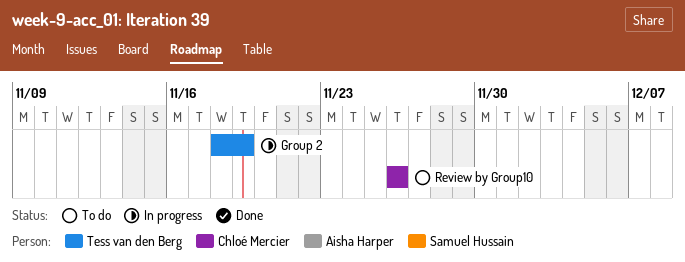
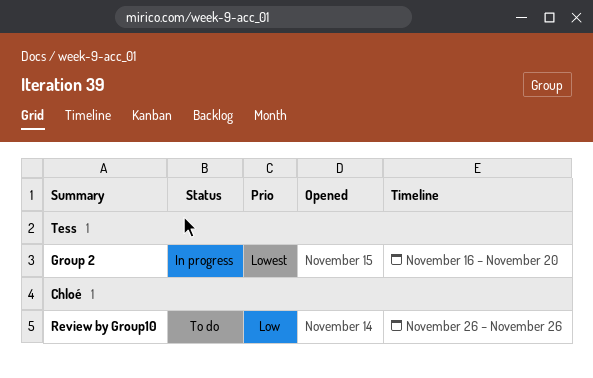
Group 2, start: Nov 18 -> Nov 16
Group 2, due: Nov 19 -> Nov 20

